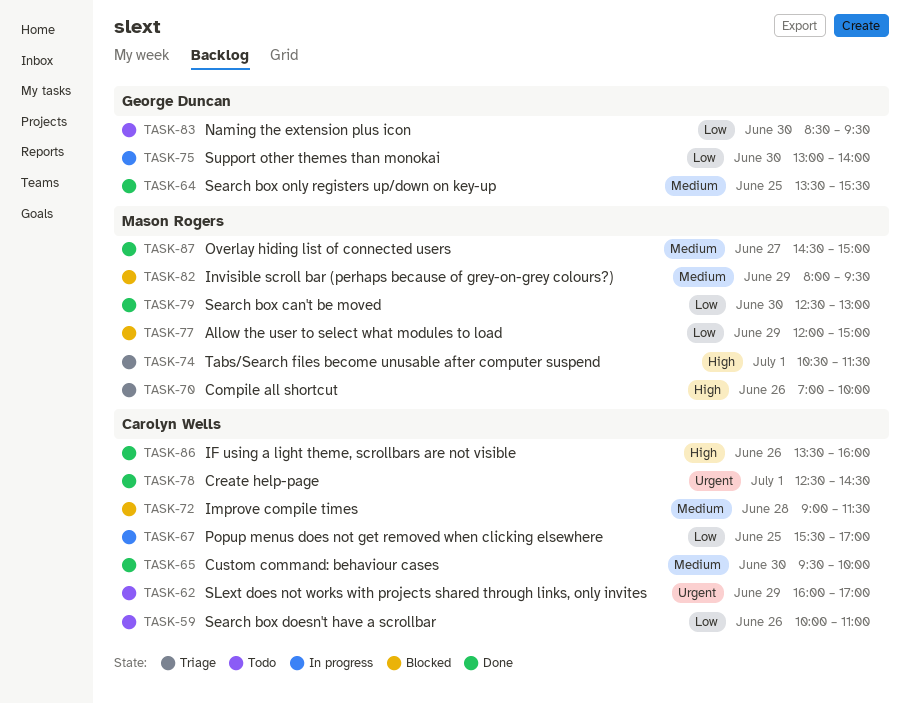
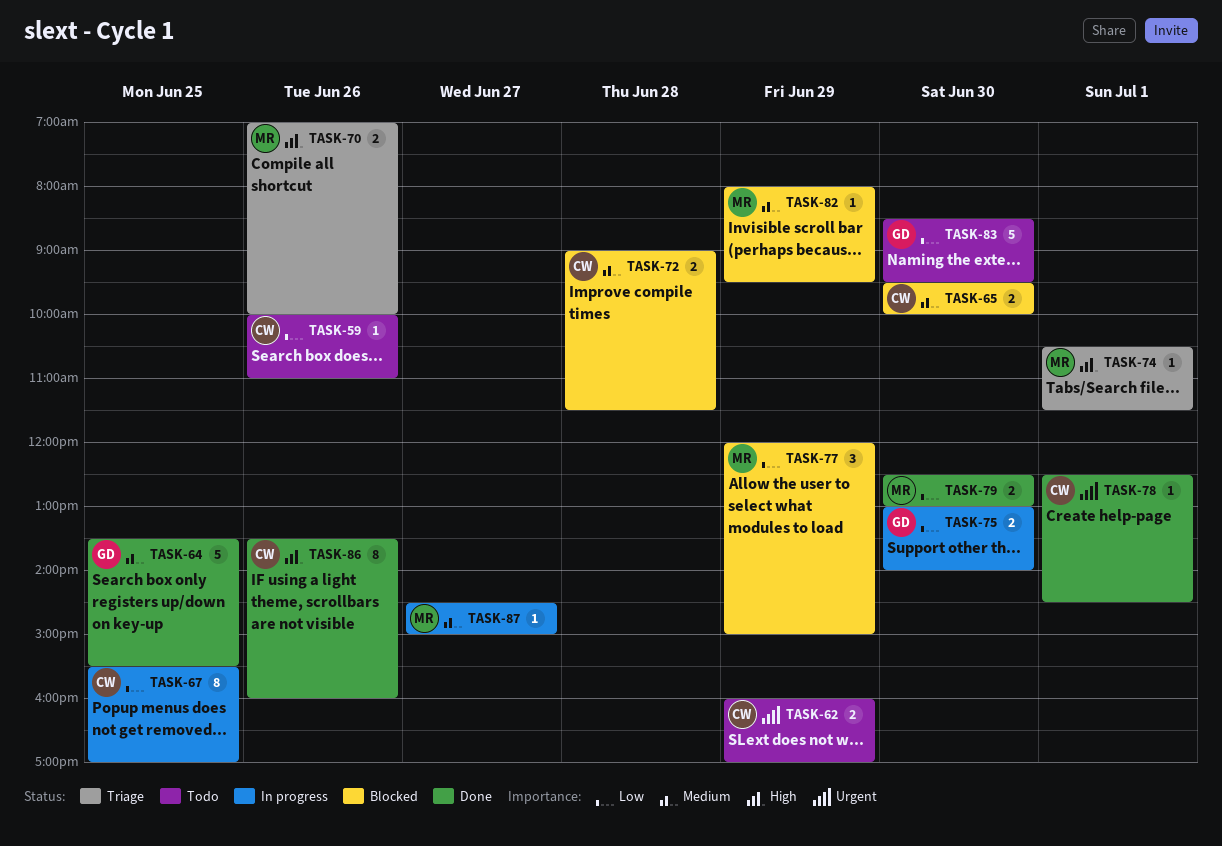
TASK-65, status: Done -> Blocked
TASK-87, status: Done -> In progress

